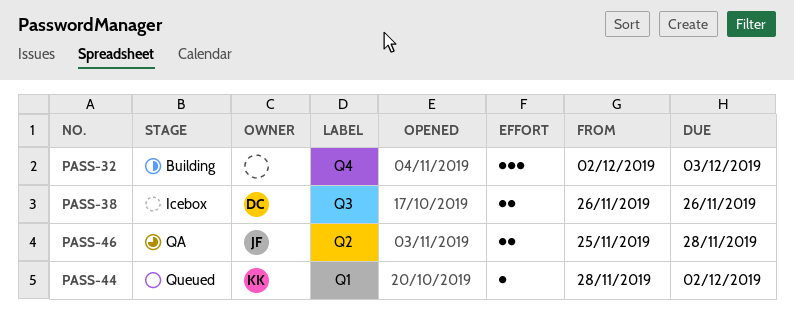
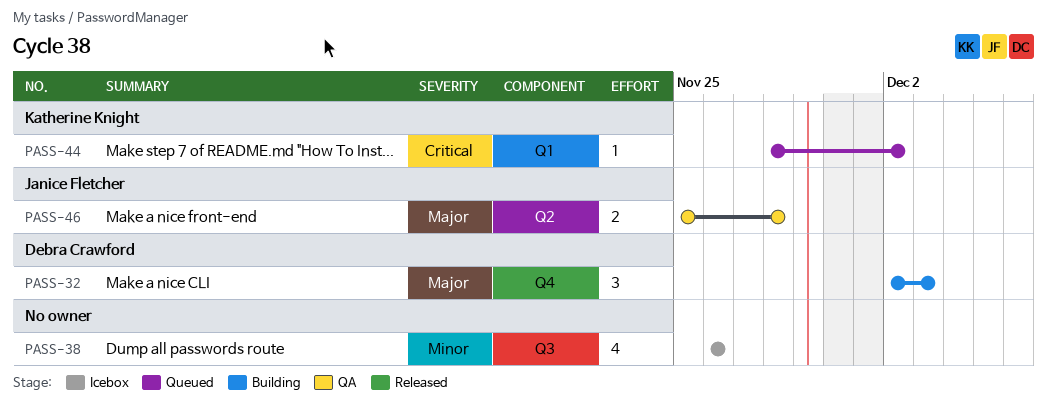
PASS-32, owner: none -> Debra Crawford
PASS-38, owner: Debra Crawford -> none
PASS-38, estimate: 2 -> 4

